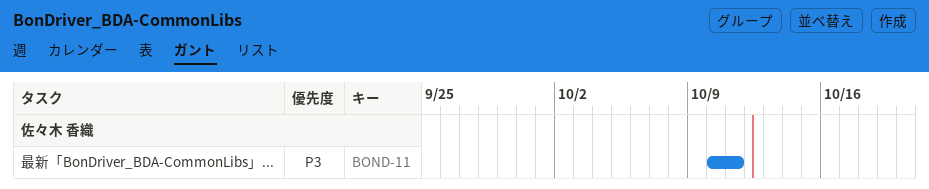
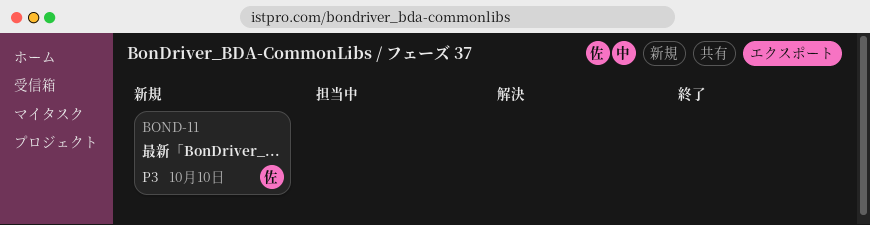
BOND-11, due: Oct 11 -> Oct 10

